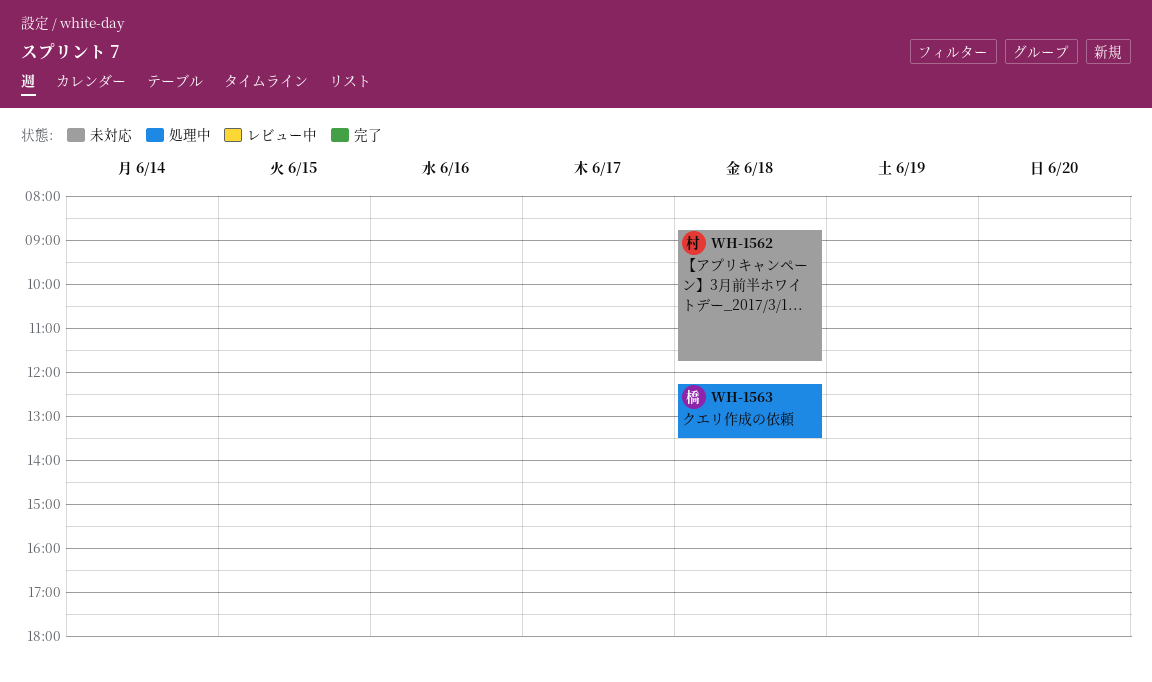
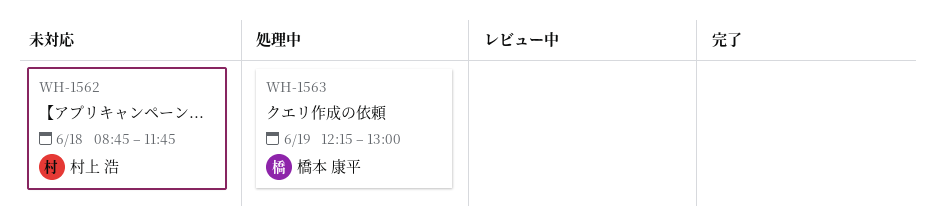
WH-1563, day: Jun 18 -> Jun 19
WH-1563, ends: 13:30 -> 13:00

